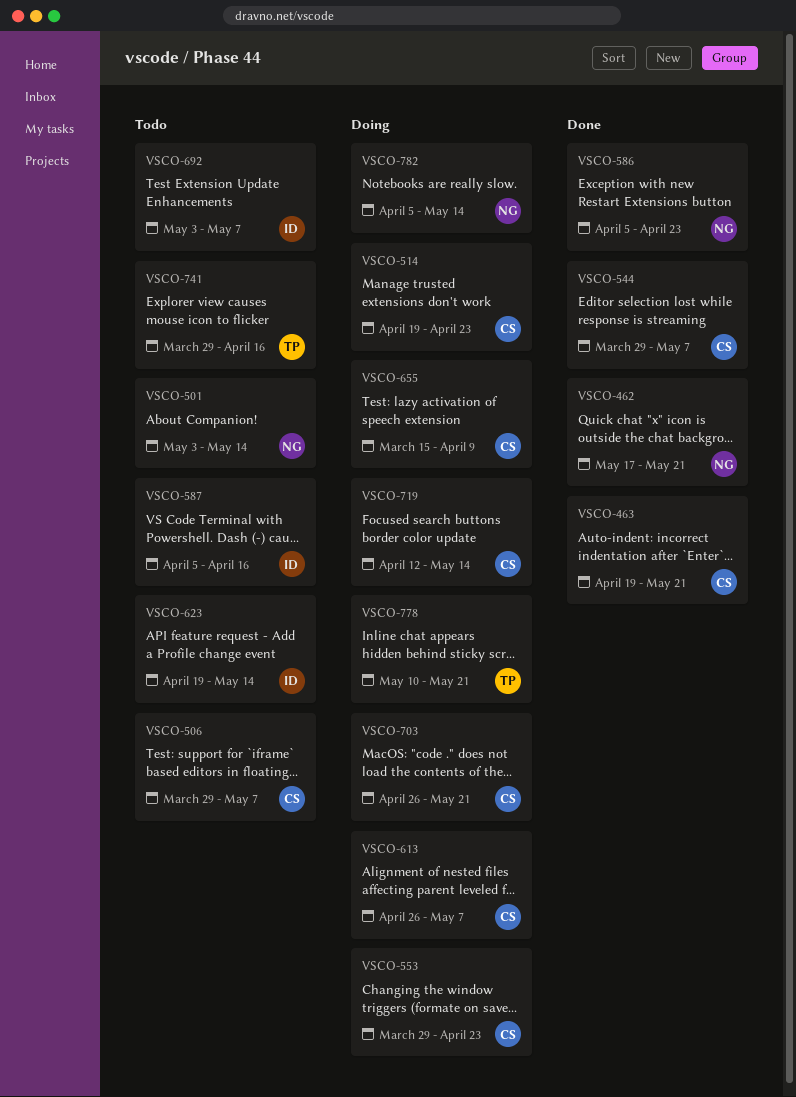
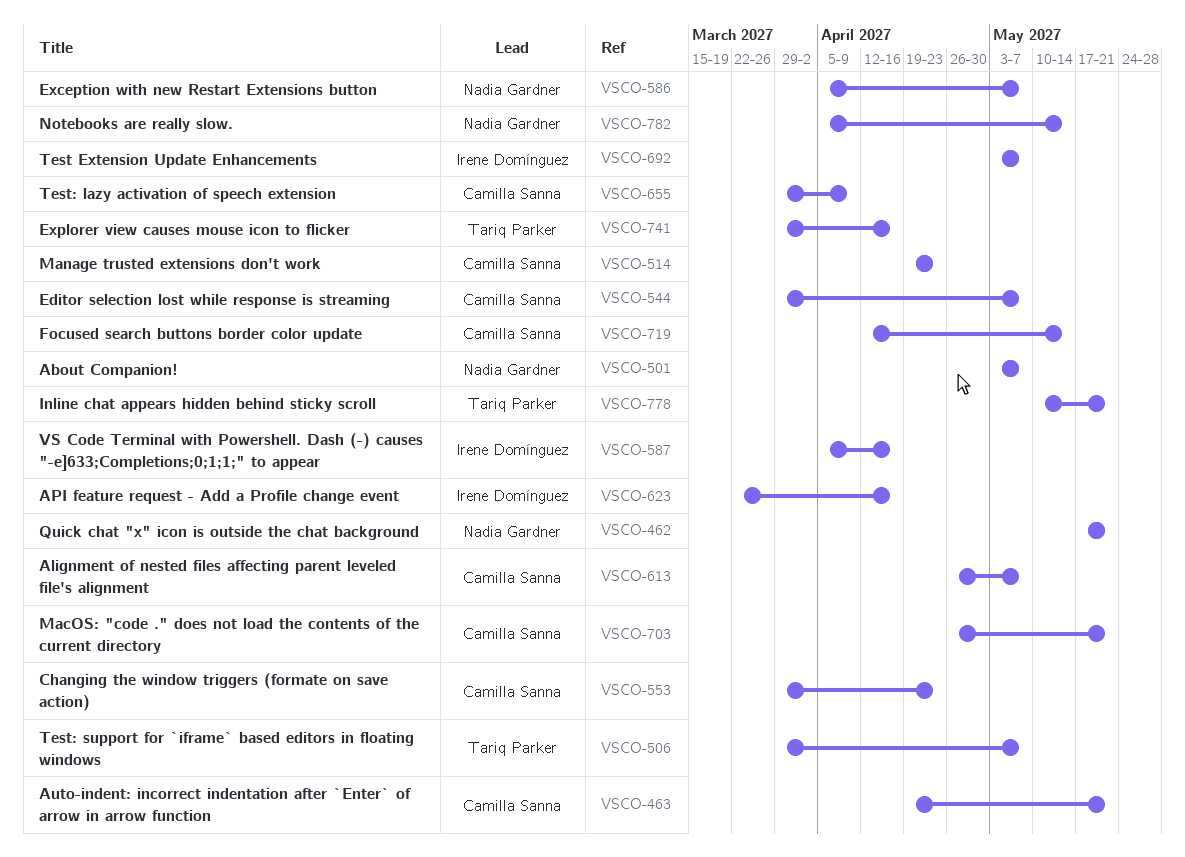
VSCO-501, due: May 14 -> May 7
VSCO-506, owner: Camilla Sanna -> Tariq Parker
VSCO-586, due: Apr 23 -> May 7
VSCO-623, start: Apr 19 -> Mar 22
VSCO-623, due: May 14 -> Apr 16
VSCO-655, start: Mar 15 -> Mar 29

